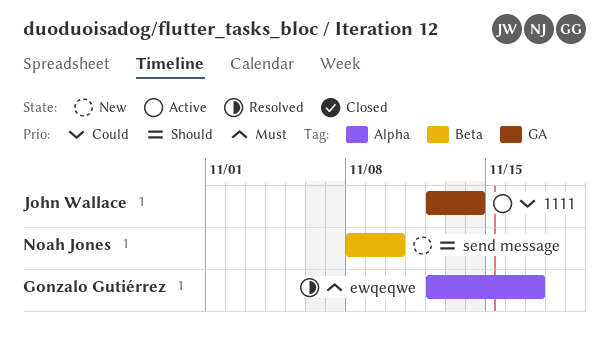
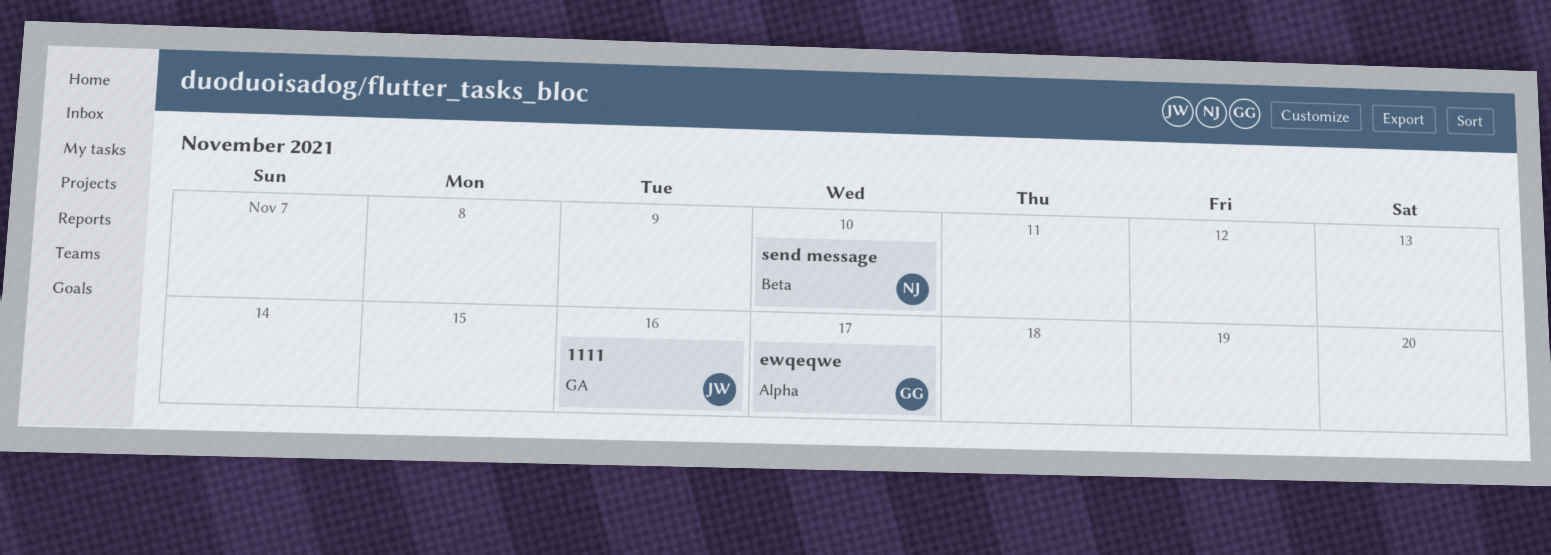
1111, due: Nov 14 -> Nov 16

